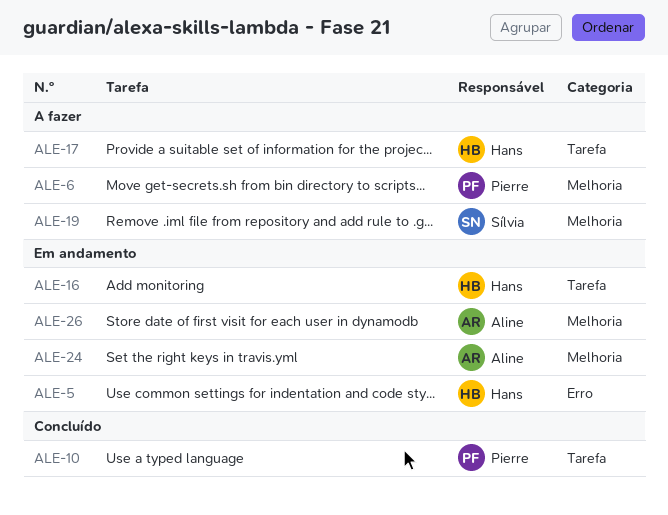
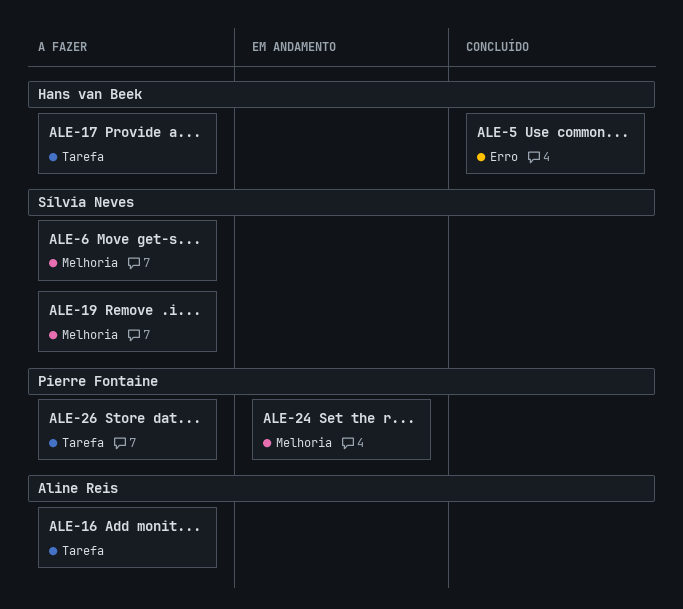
ALE-5, status: Em andamento -> Concluído
ALE-6, owner: Pierre Fontaine -> Sílvia Neves
ALE-10: present -> none
ALE-16, status: Em andamento -> A fazer
ALE-16, owner: Hans van Beek -> Aline Reis
ALE-24, owner: Aline Reis -> Pierre Fontaine
ALE-26, status: Em andamento -> A fazer
ALE-26, owner: Aline Reis -> Pierre Fontaine
ALE-26, label: Melhoria -> Tarefa

